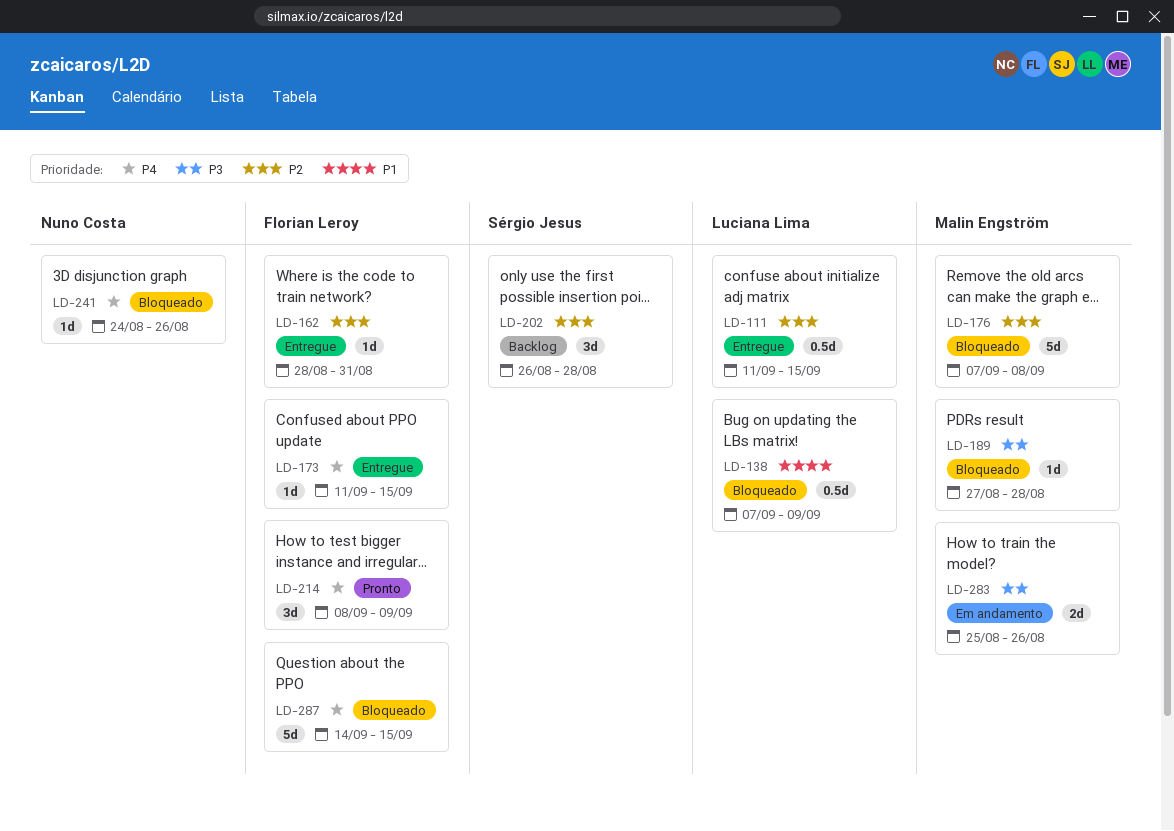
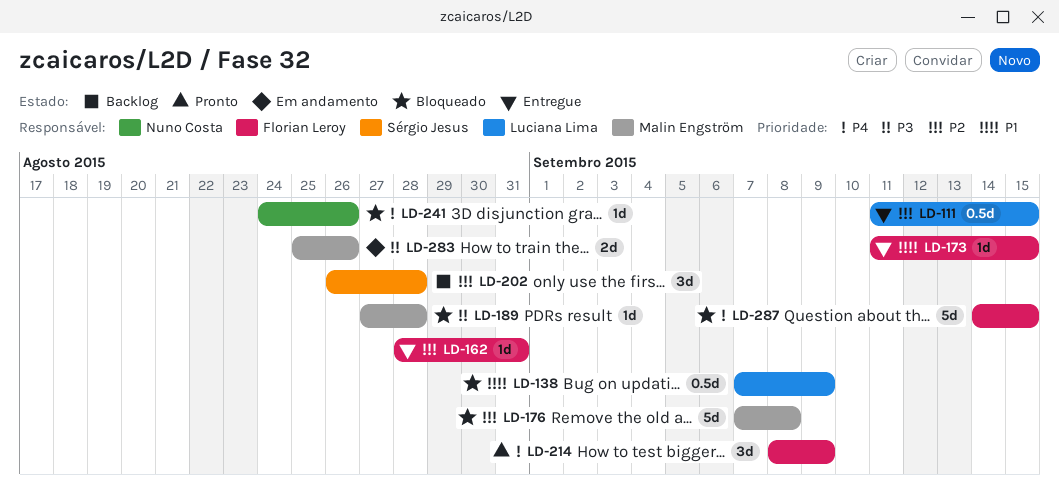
LD-173, priority: P4 -> P1

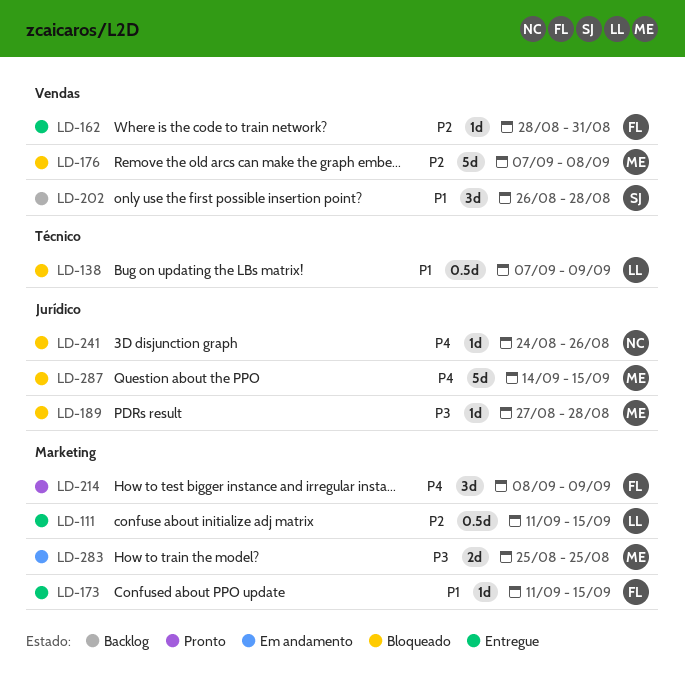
LD-202, priority: P2 -> P1
LD-283, due: Aug 26 -> Aug 25
LD-287, owner: Florian Leroy -> Malin Engström

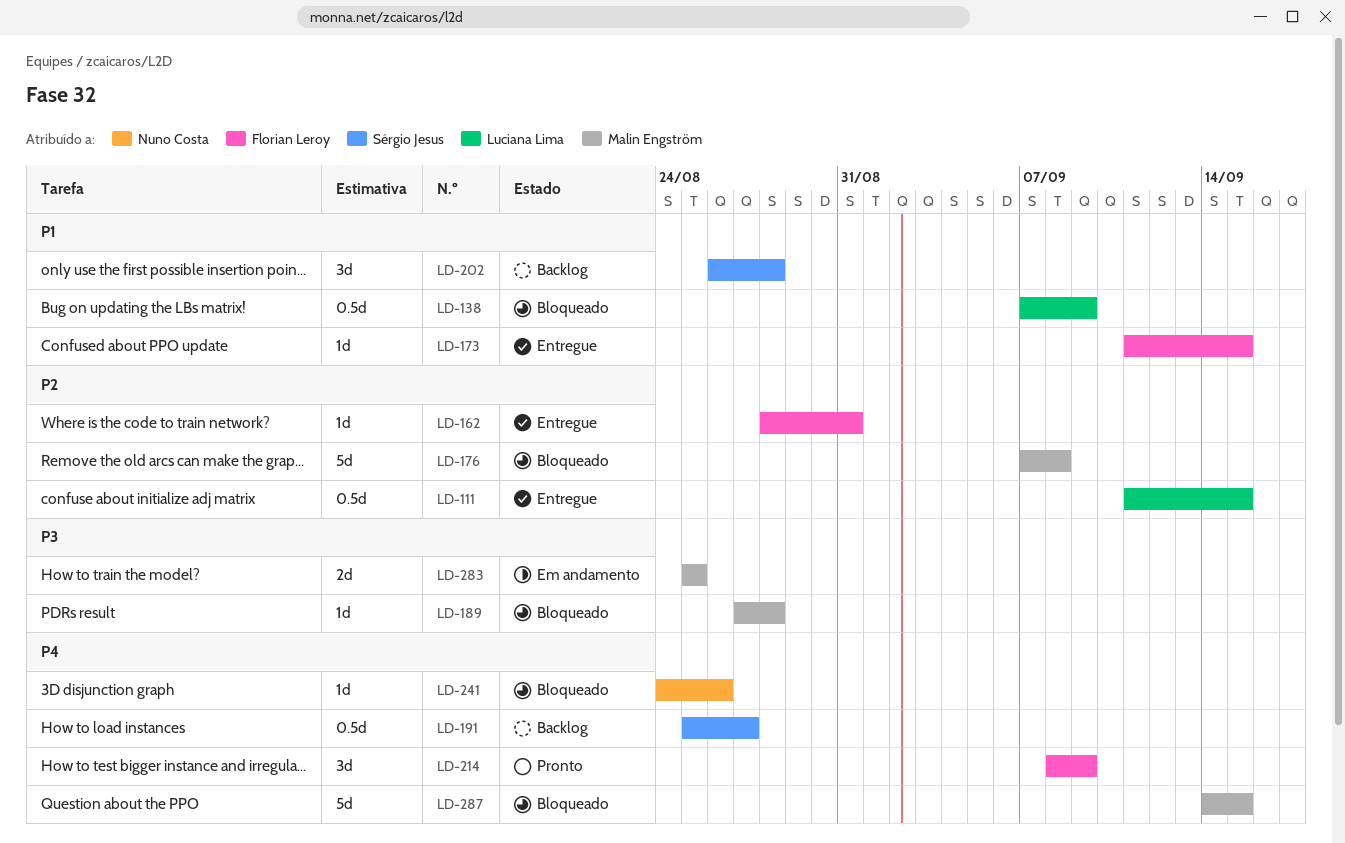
LD-191: none -> present

